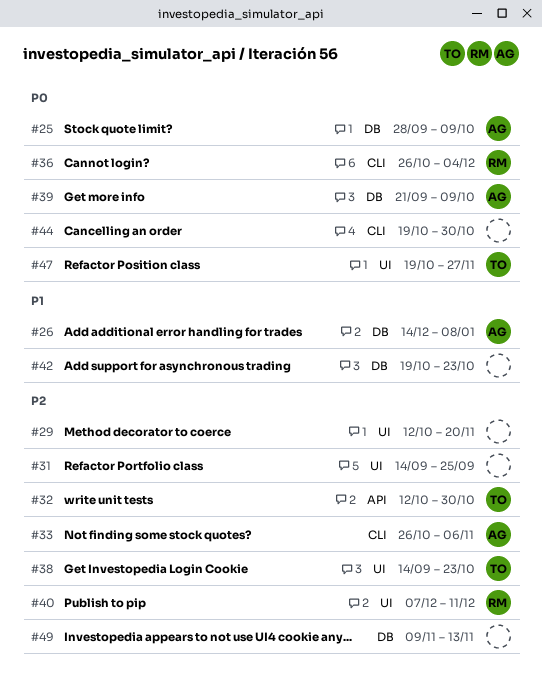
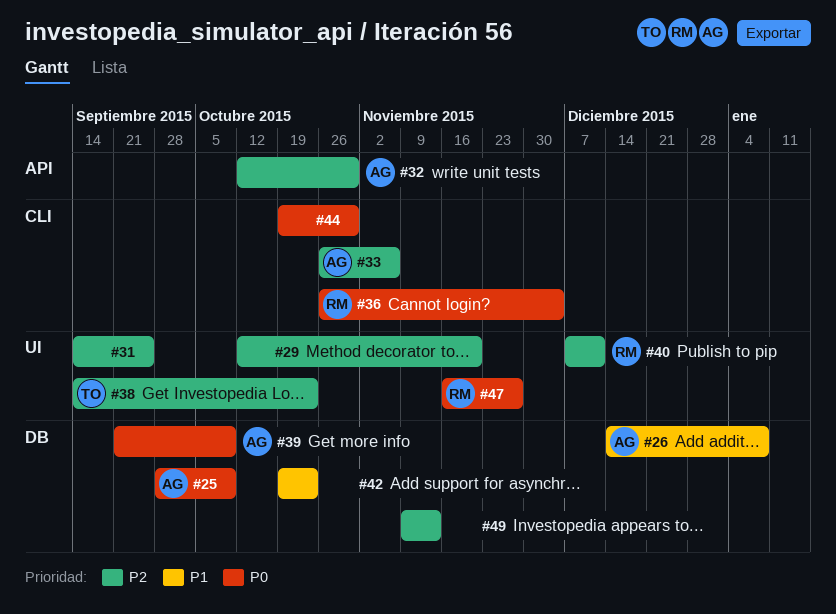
#32, owner: TO -> AG
#47, owner: TO -> RM
#47, start: Oct 19 -> Nov 16

